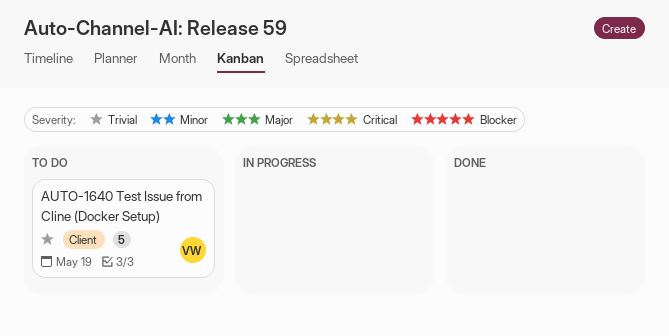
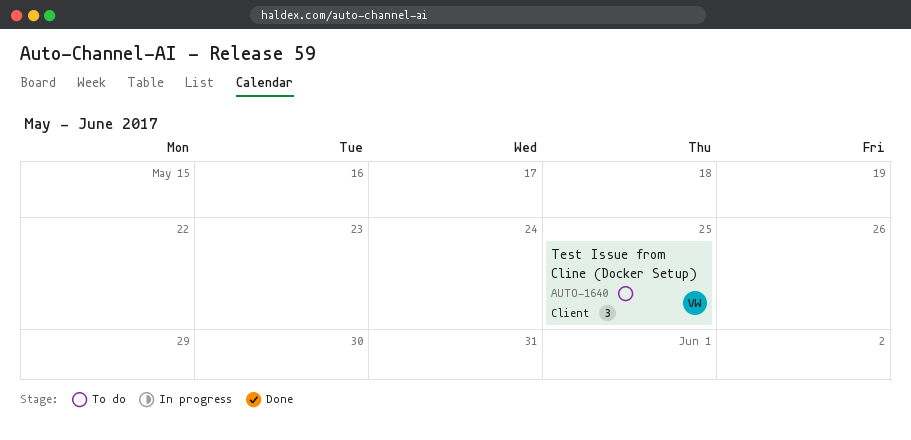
AUTO-1640, estimate: 5 -> 3
AUTO-1640, due: May 19 -> May 25

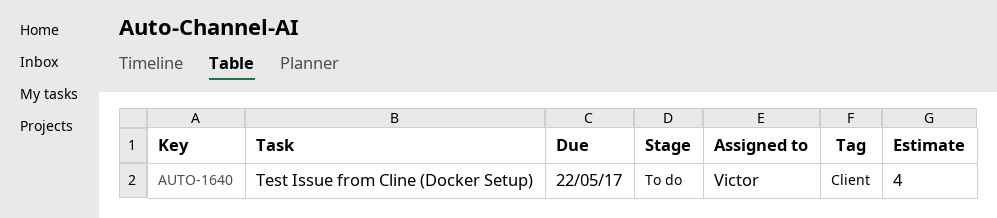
AUTO-1640, estimate: 3 -> 4
AUTO-1640, due: May 25 -> May 22

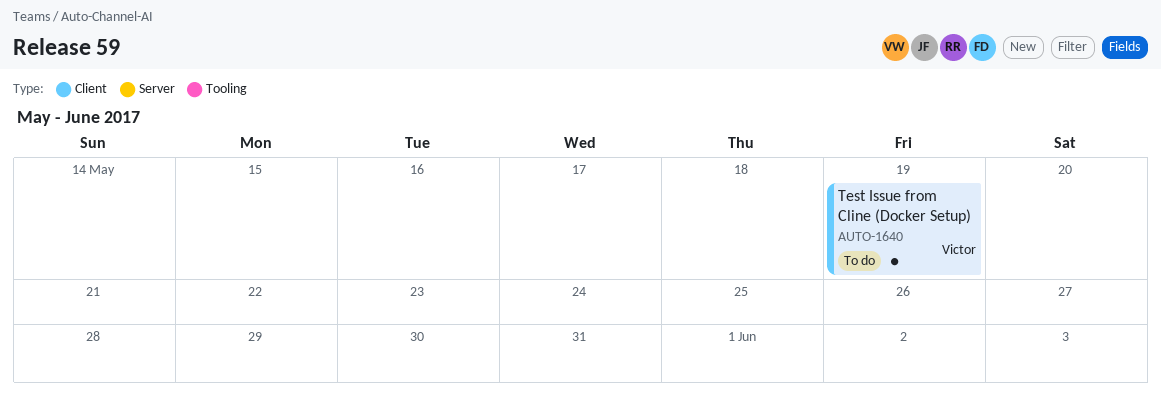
AUTO-1640, estimate: 4 -> 1
AUTO-1640, due: May 22 -> May 19

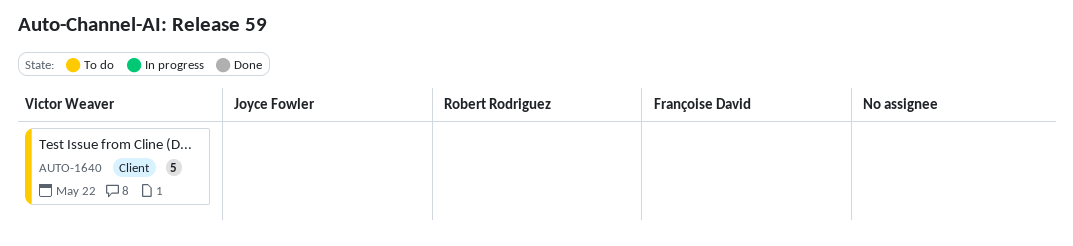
AUTO-1640, estimate: 1 -> 5
AUTO-1640, due: May 19 -> May 22

